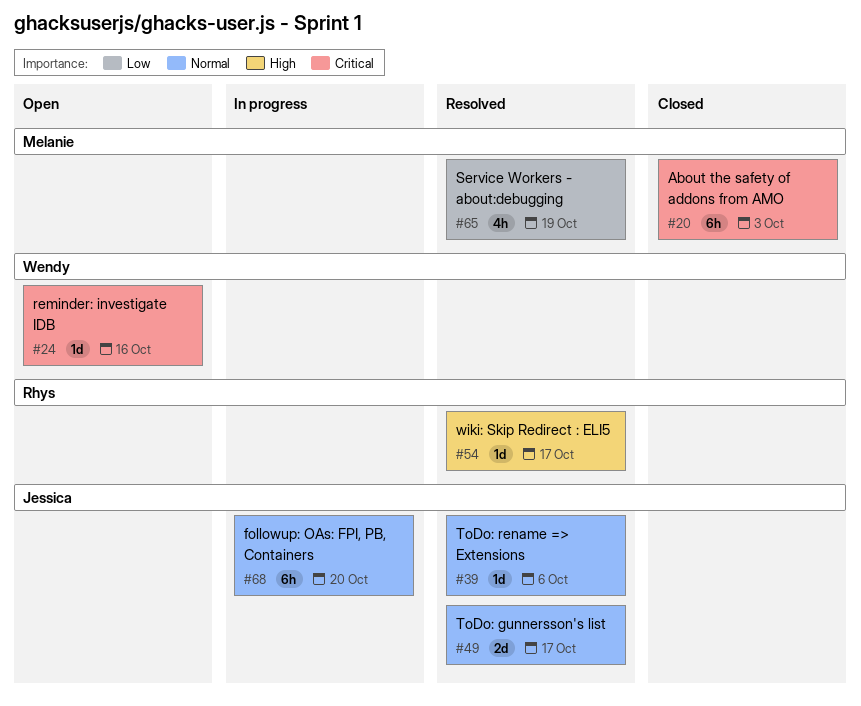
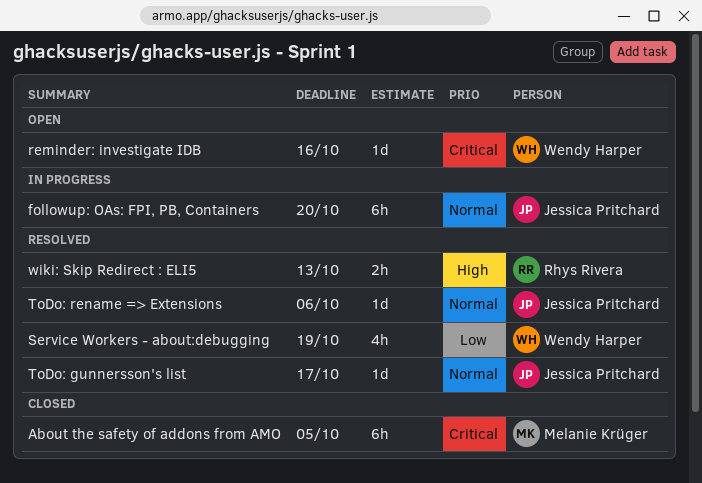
About the safety of addons from AMO, due: Oct 3 -> Oct 5
Service Workers - about:debugging, owner: Melanie Krüger -> Wendy Harper
ToDo: gunnersson's list, estimate: 2d -> 1d
wiki: Skip Redirect : ELI5, estimate: 1d -> 2h
wiki: Skip Redirect : ELI5, due: Oct 17 -> Oct 13

